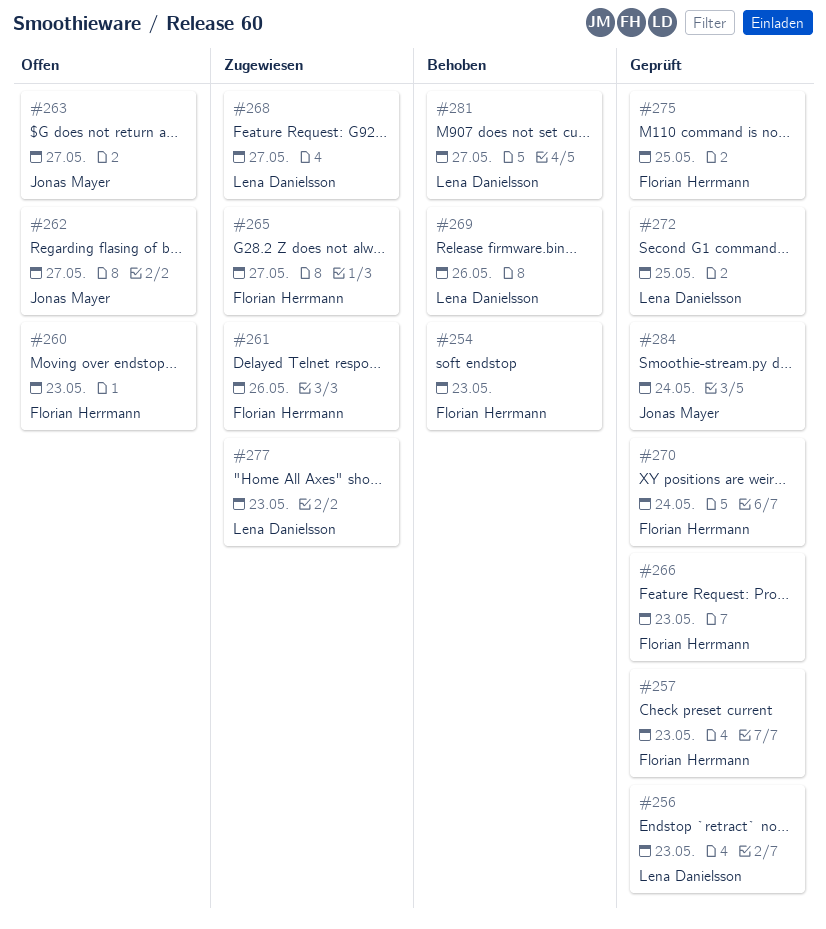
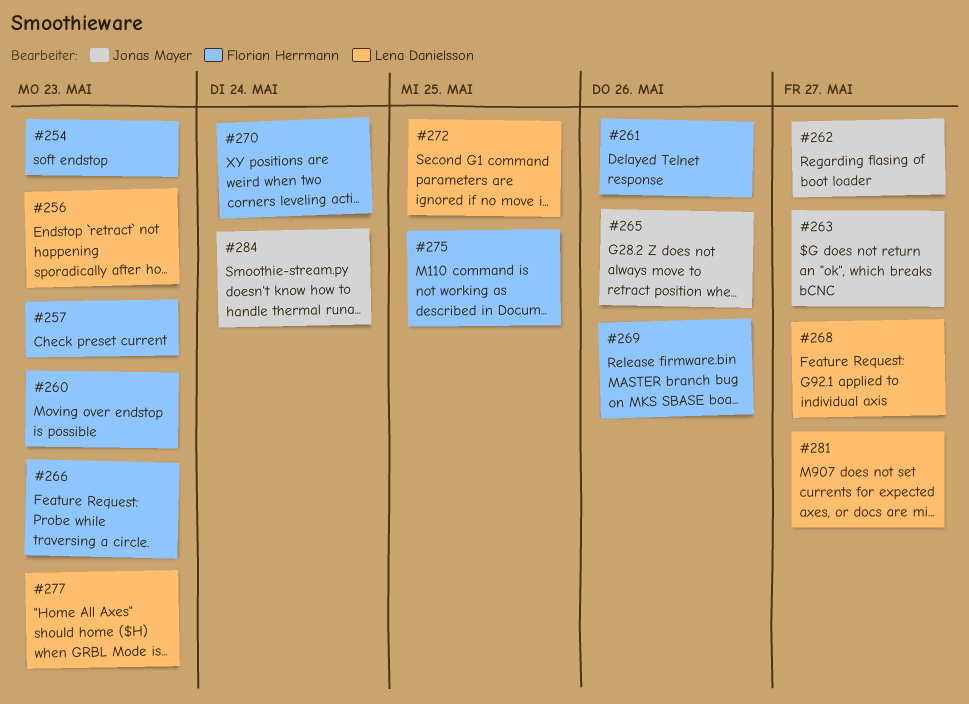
#265, owner: Florian Herrmann -> Jonas Mayer
#265, due: May 27 -> May 26
#269, owner: Lena Danielsson -> Florian Herrmann

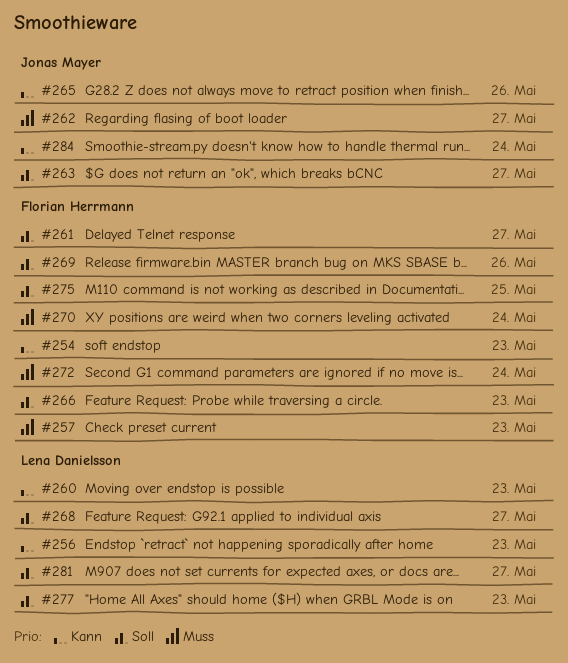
#260, owner: Florian Herrmann -> Lena Danielsson
#261, due: May 26 -> May 27
#272, owner: Lena Danielsson -> Florian Herrmann
#272, due: May 25 -> May 24

